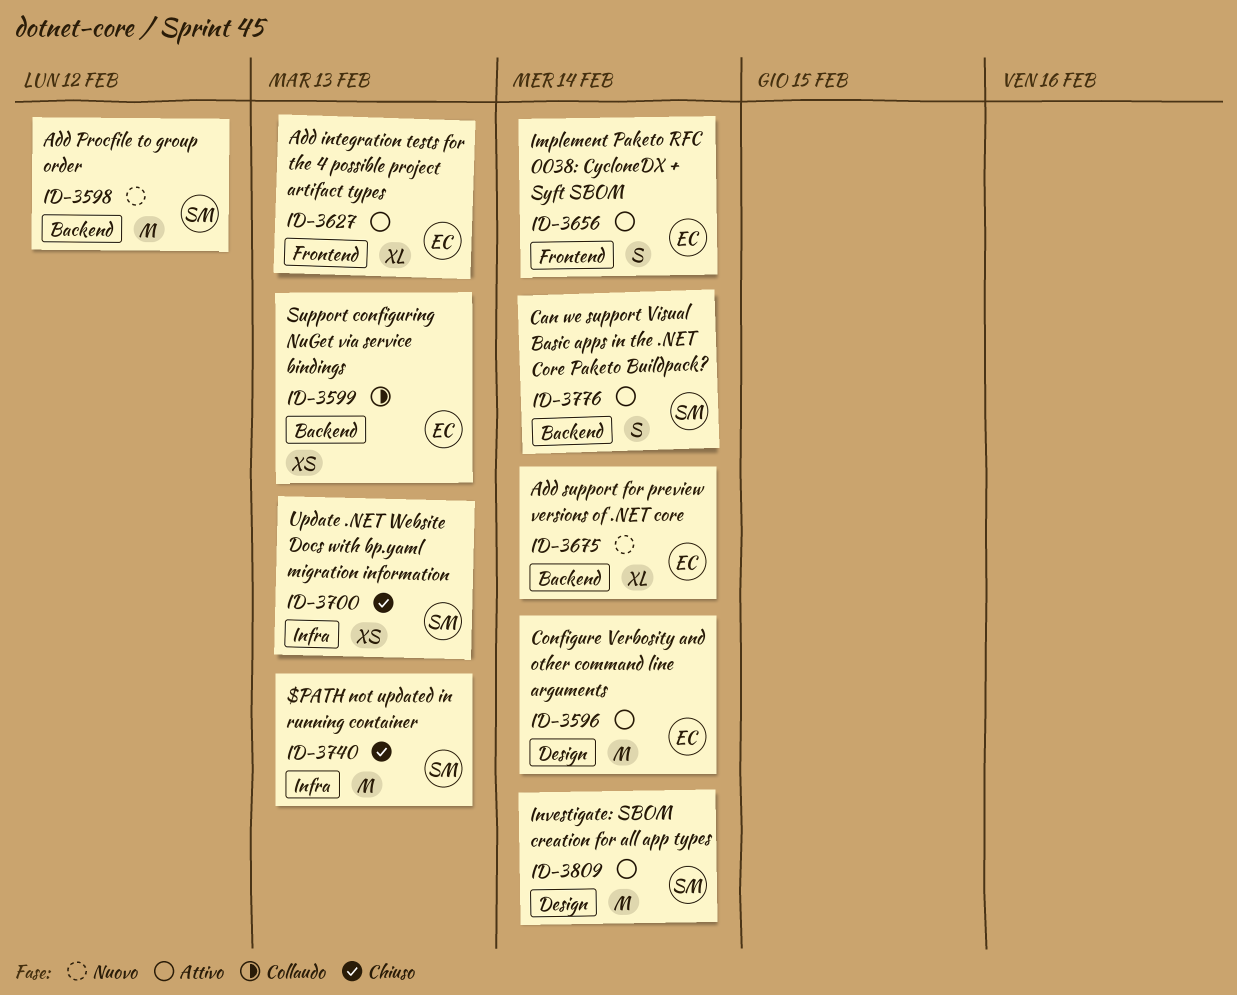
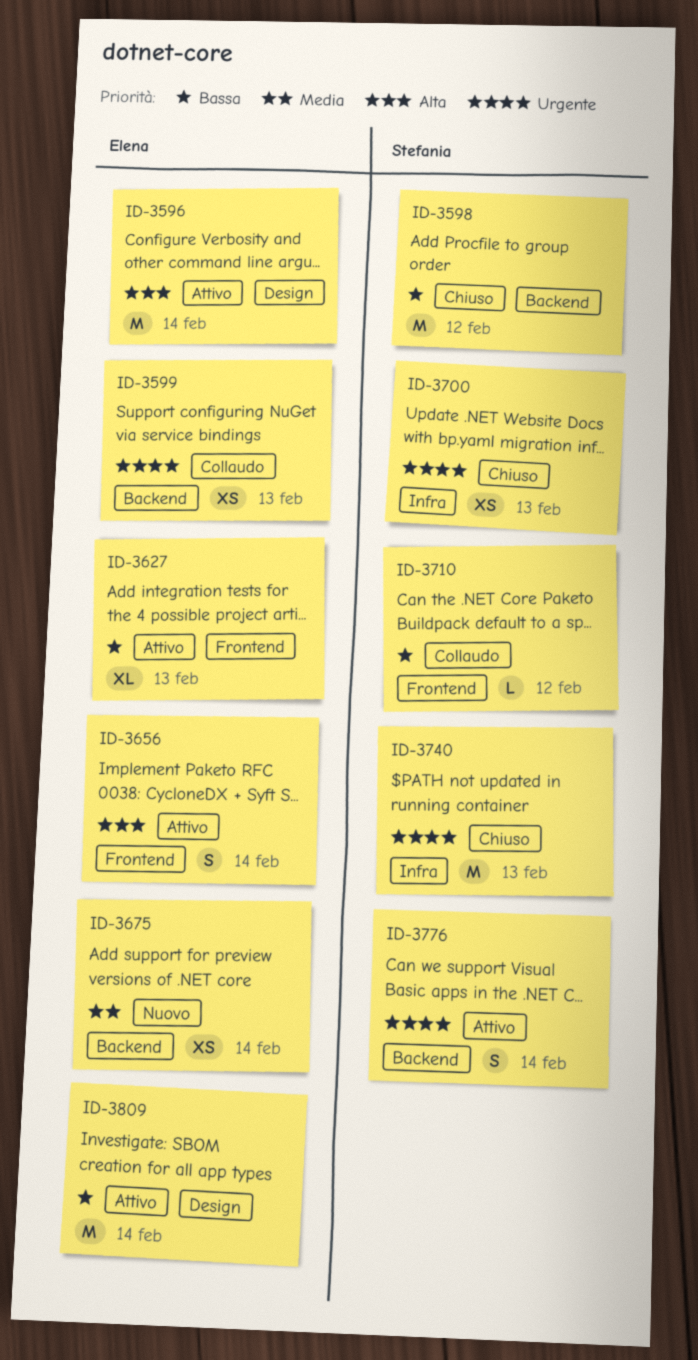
ID-3598, status: Nuovo -> Chiuso
ID-3675, estimate: XL -> XS
ID-3710: none -> present
ID-3809, owner: Stefania -> Elena

